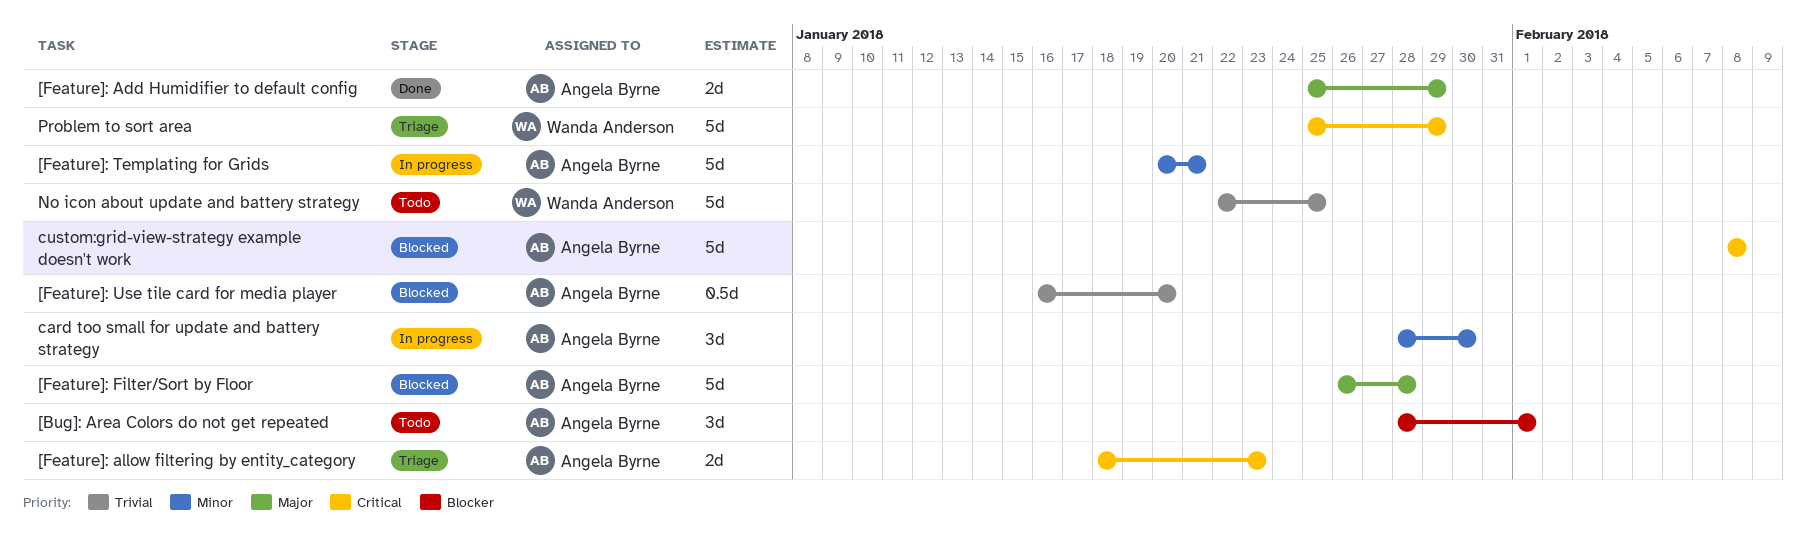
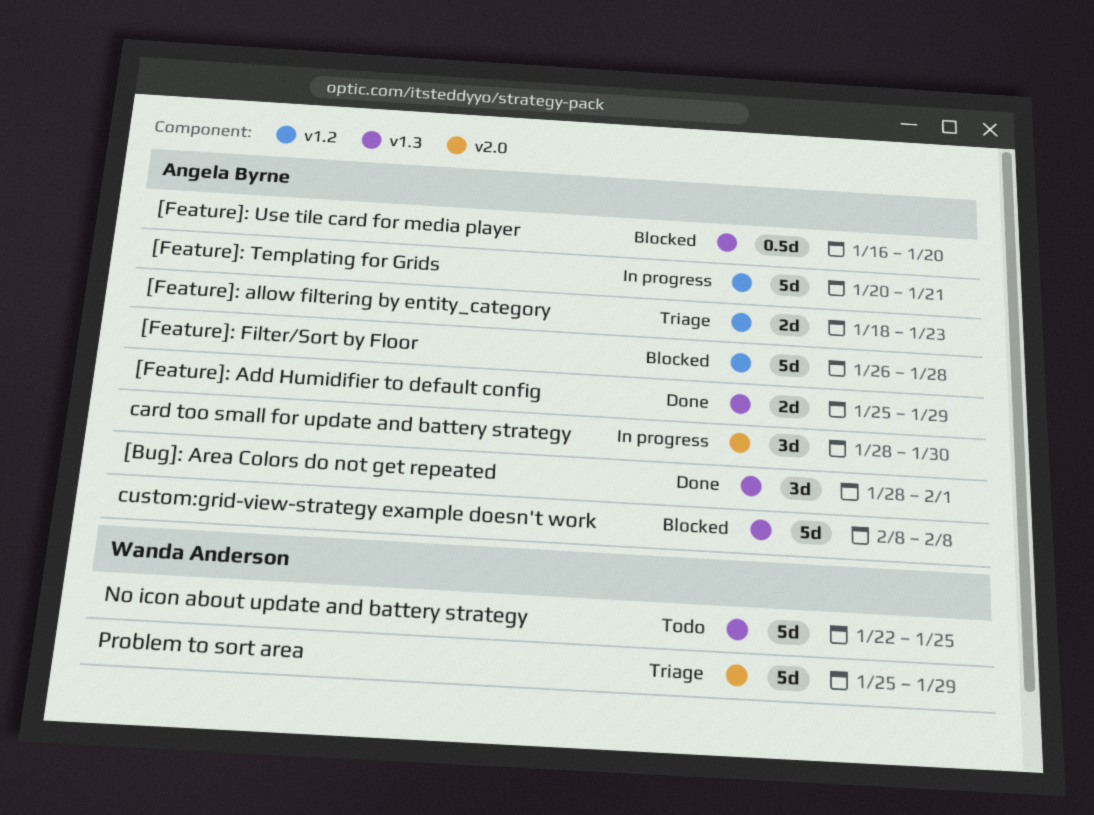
[Bug]: Area Colors do not get repeated, status: Todo -> Done

